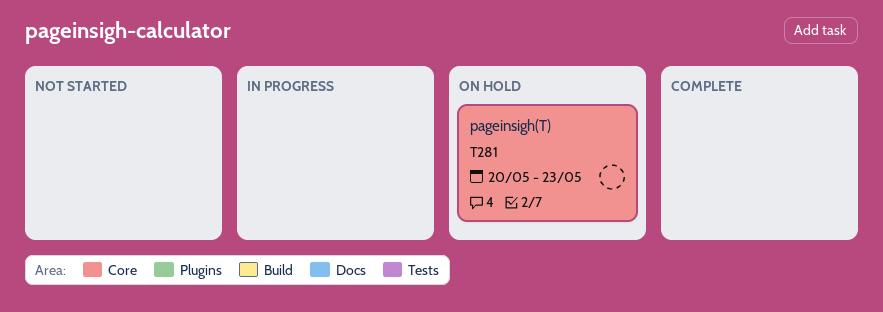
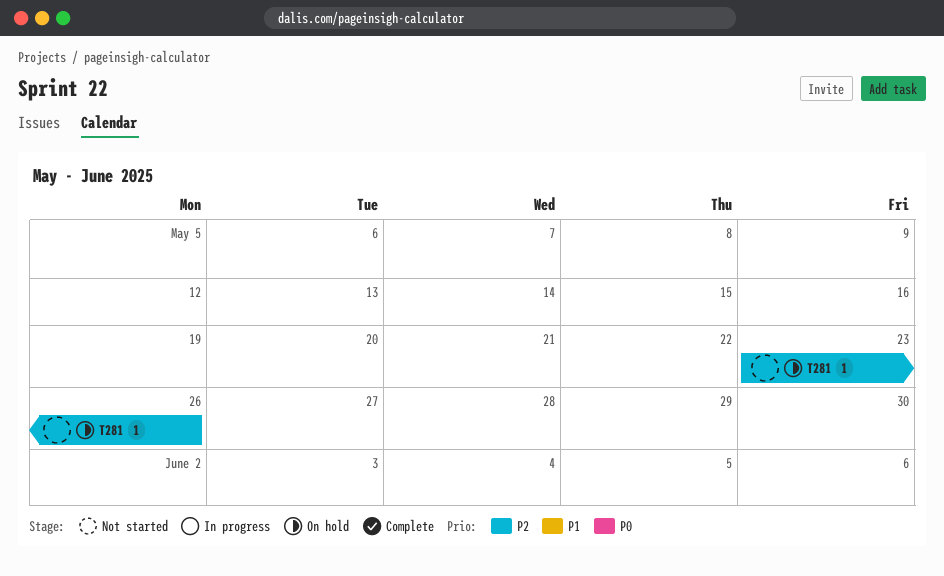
T281, start: May 20 -> May 23
T281, due: May 23 -> May 26

